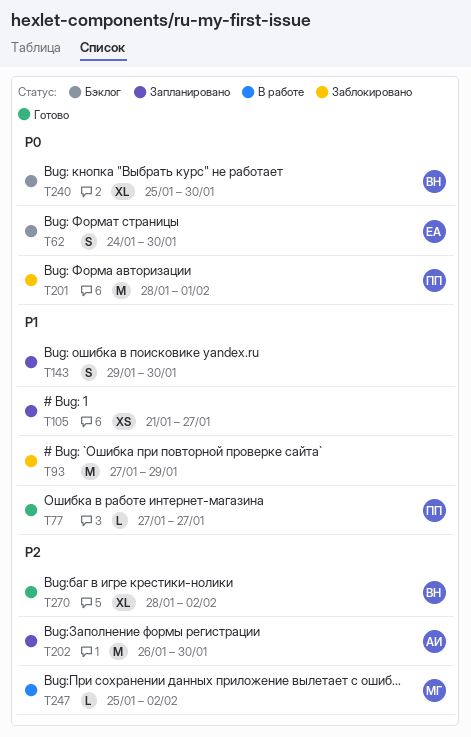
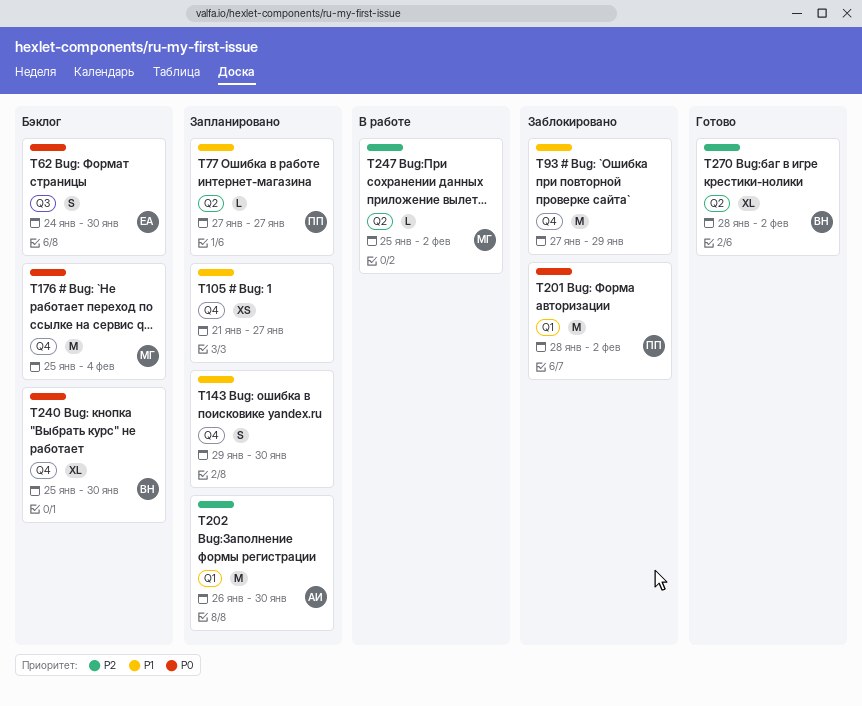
T77, status: Готово -> Запланировано
T176: none -> present
T201, due: Feb 1 -> Feb 2

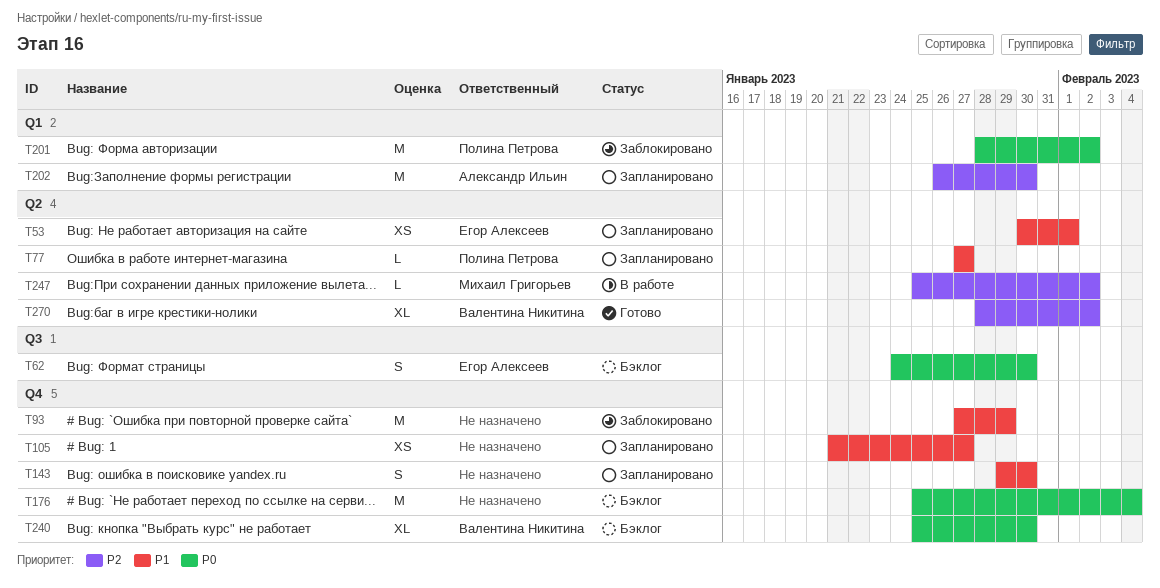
T53: none -> present
T176, owner: Михаил Григорьев -> none

